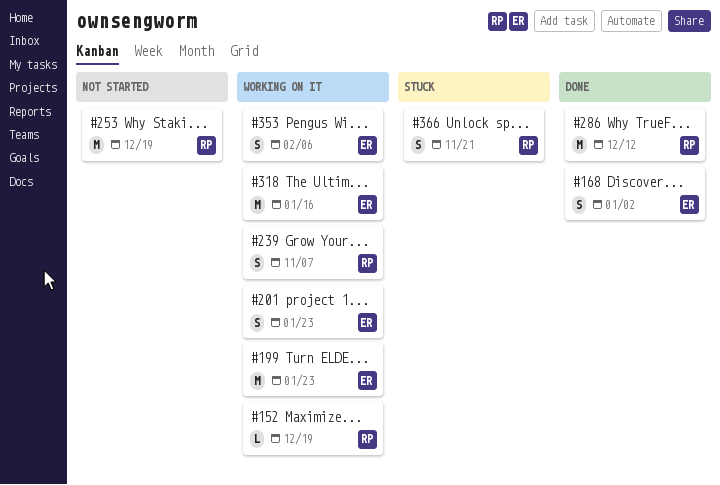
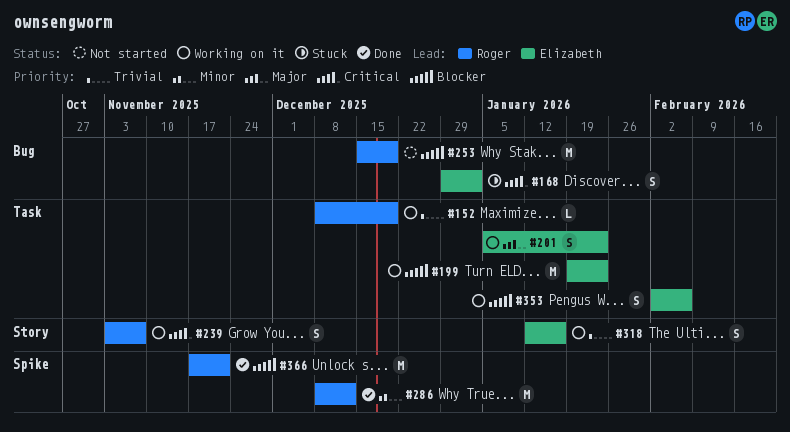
#168, status: Done -> Stuck
#318, estimate: M -> S
#366, status: Stuck -> Done
#366, estimate: S -> M

